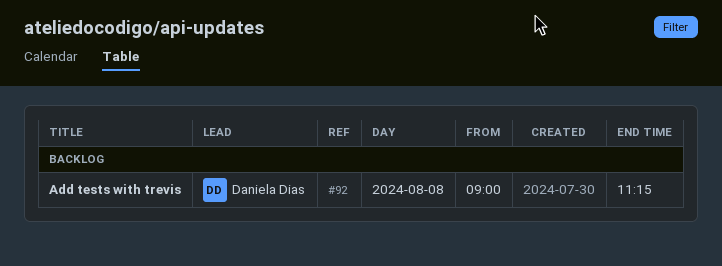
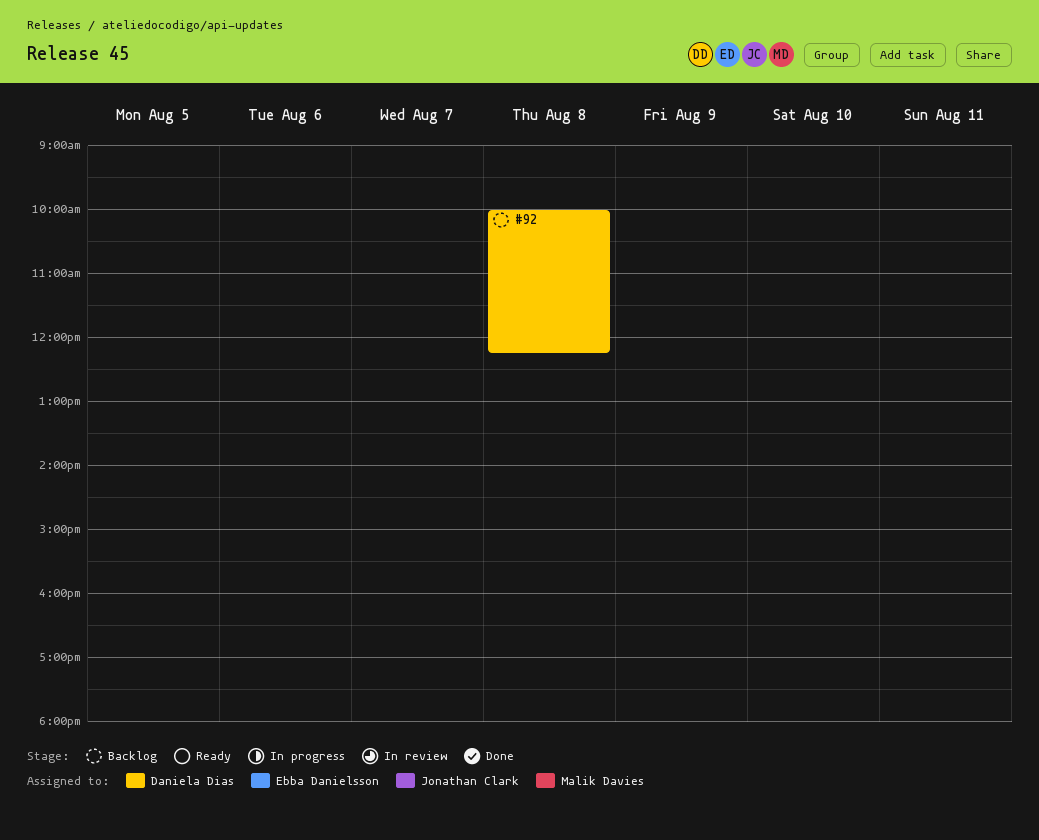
#92, begins: 09:00 -> 10:00
#92, ends: 11:15 -> 12:15

